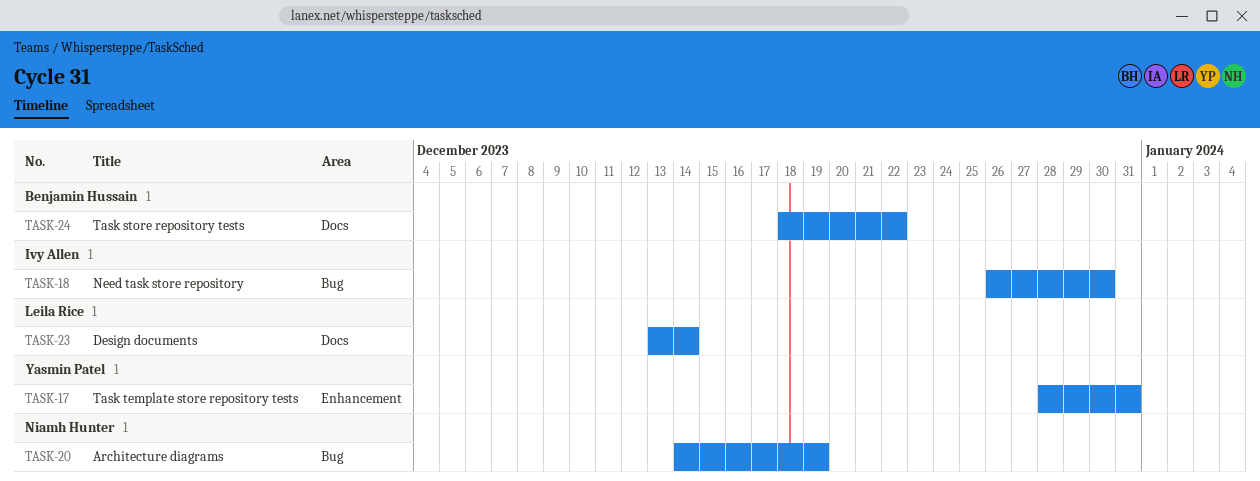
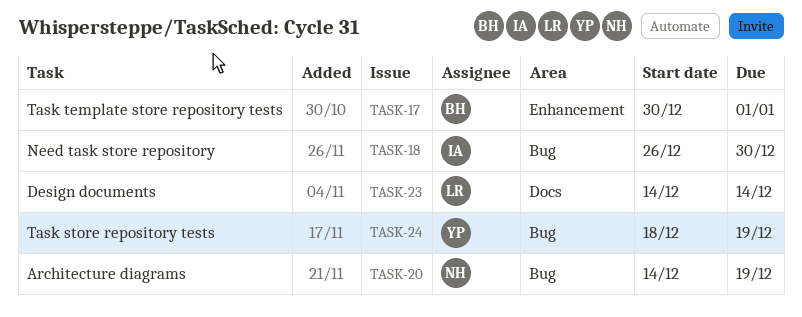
TASK-17, owner: Yasmin Patel -> Benjamin Hussain
TASK-17, start: Dec 28 -> Dec 30
TASK-17, due: Dec 31 -> Jan 1
TASK-23, start: Dec 13 -> Dec 14
TASK-24, owner: Benjamin Hussain -> Yasmin Patel
TASK-24, label: Docs -> Bug
TASK-24, due: Dec 22 -> Dec 19

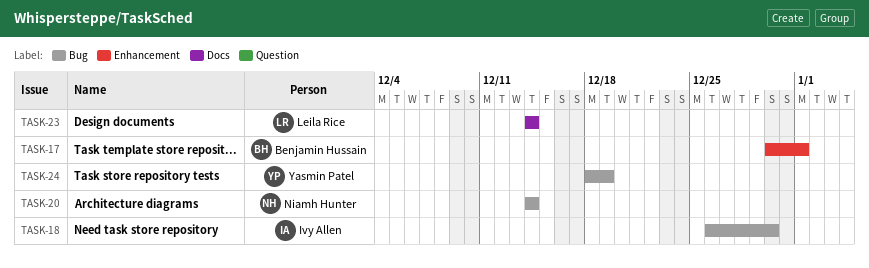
TASK-20, due: Dec 19 -> Dec 14

